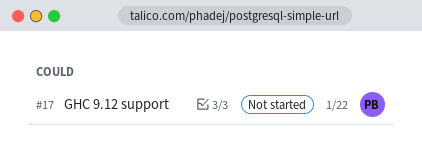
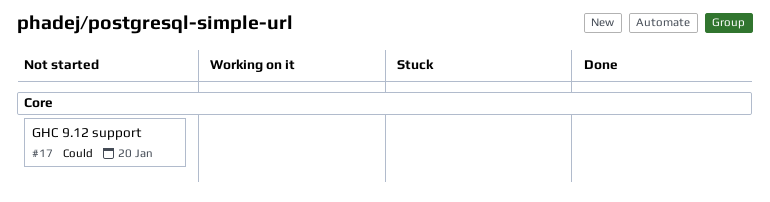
#17, due: Jan 22 -> Jan 20

